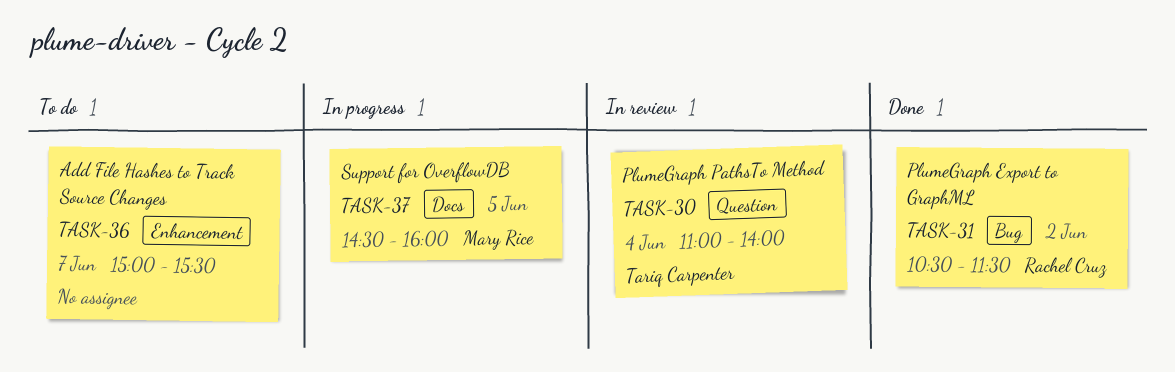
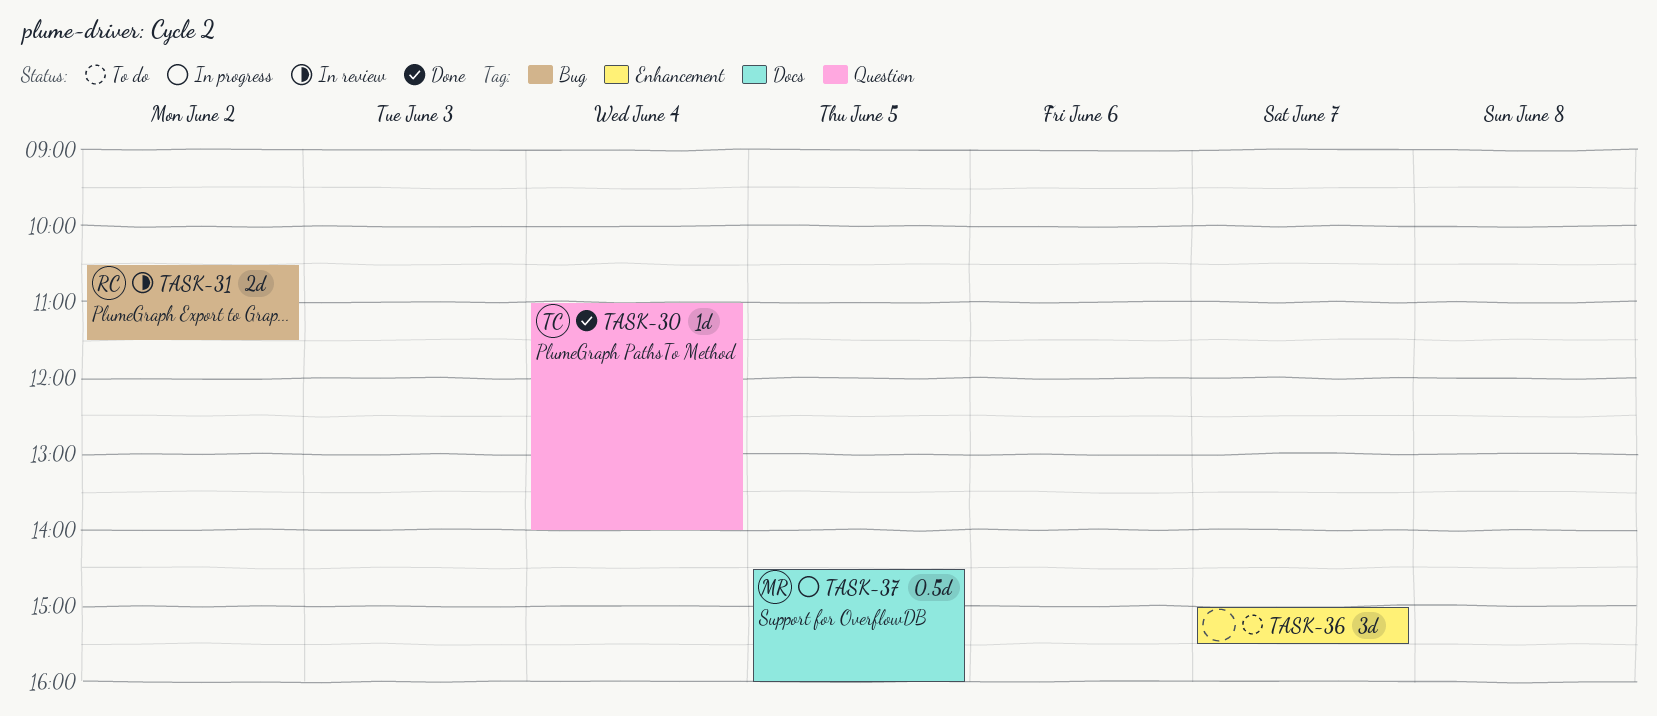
TASK-30, status: In review -> Done
TASK-31, status: Done -> In review

